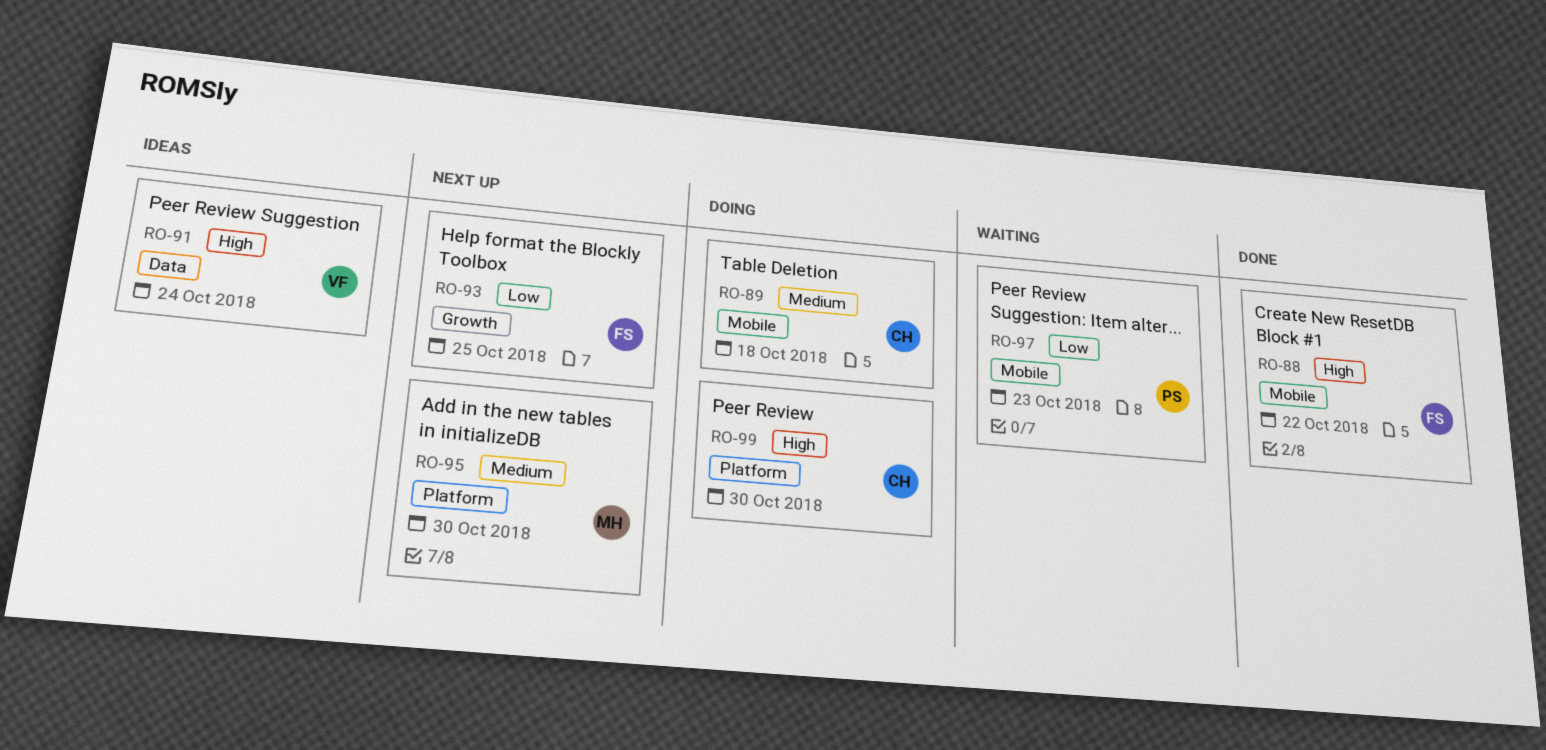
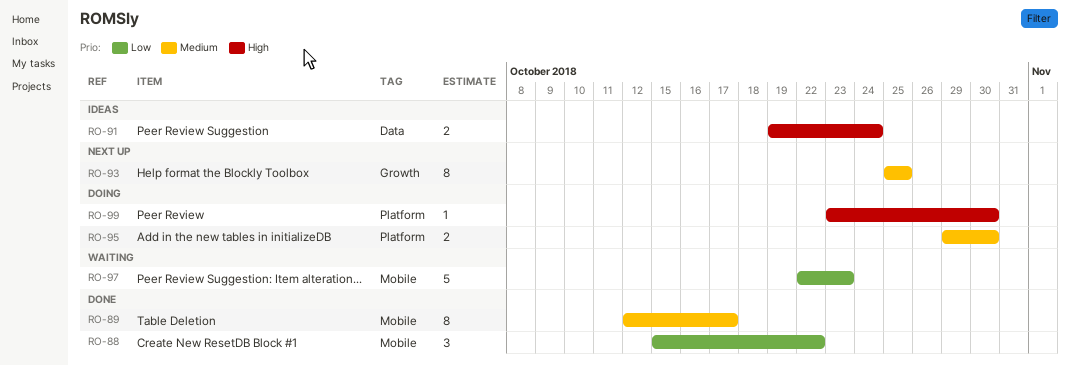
RO-88, priority: High -> Low
RO-89, status: Doing -> Done
RO-89, due: Oct 18 -> Oct 17
RO-93, priority: Low -> Medium
RO-95, status: Next up -> Doing

